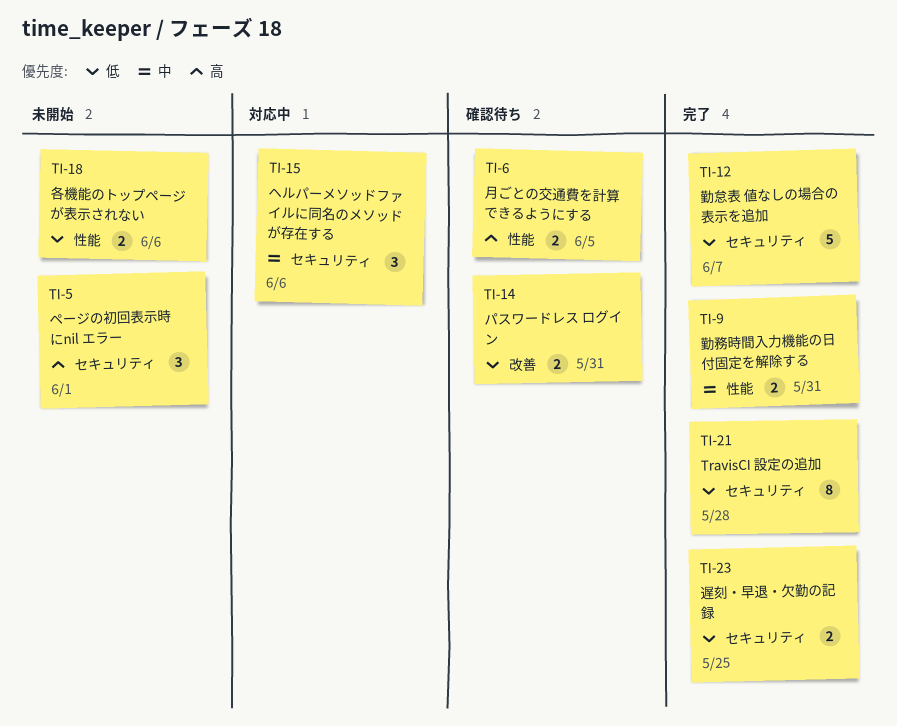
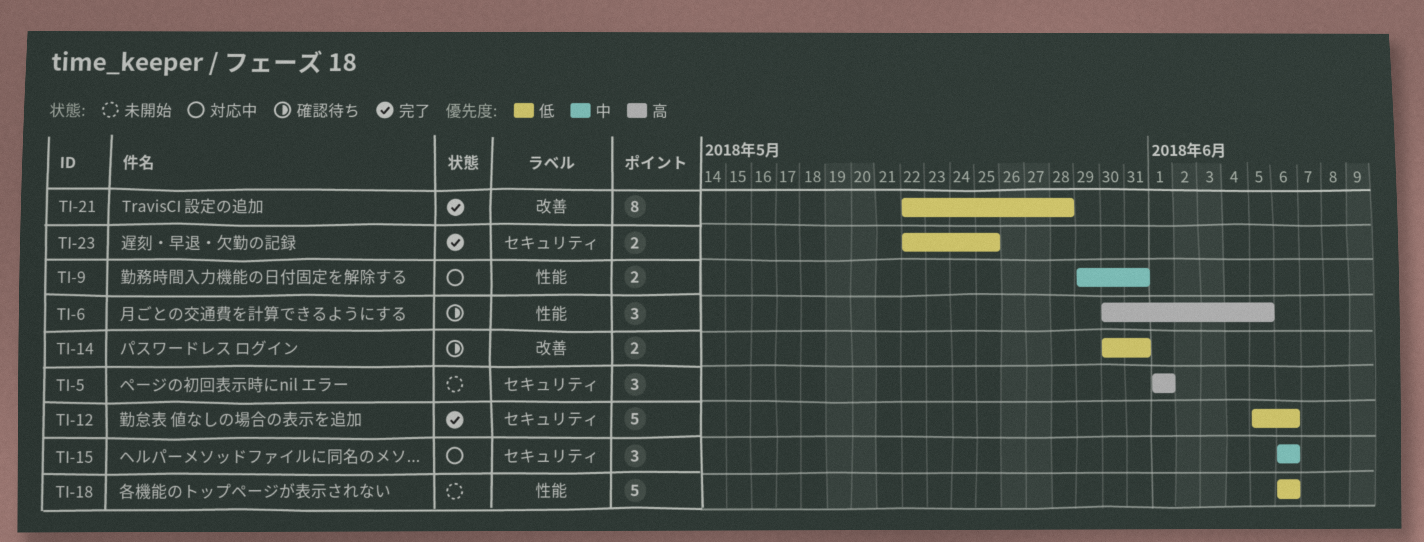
TI-6, estimate: 2 -> 3
TI-9, status: 完了 -> 対応中
TI-12, due: Jun 7 -> Jun 6
TI-18, estimate: 2 -> 5
TI-21, label: セキュリティ -> 改善

